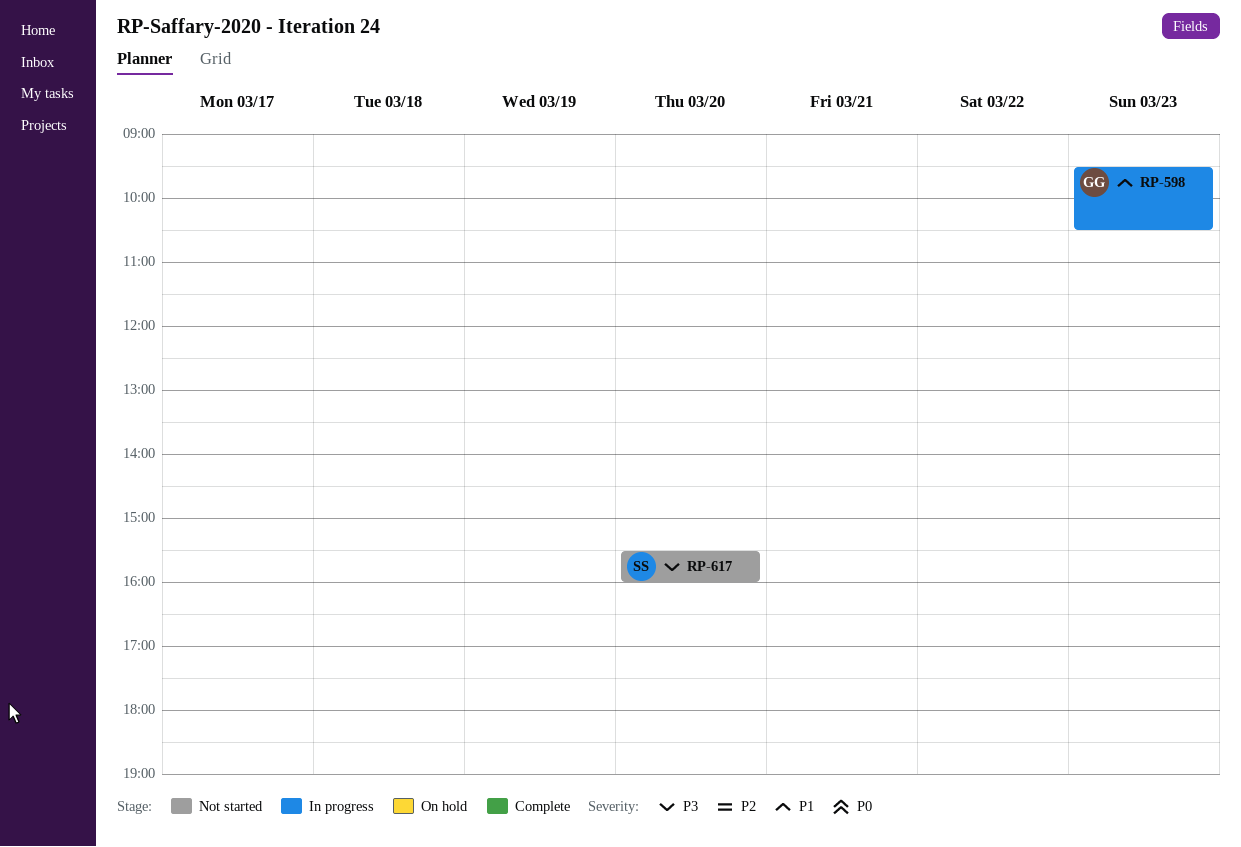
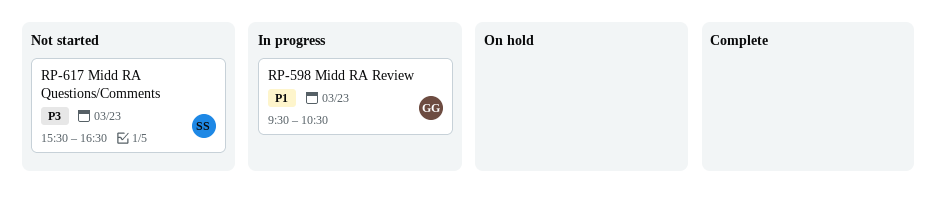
RP-617, day: Mar 20 -> Mar 23
RP-617, ends: 16:00 -> 16:30

